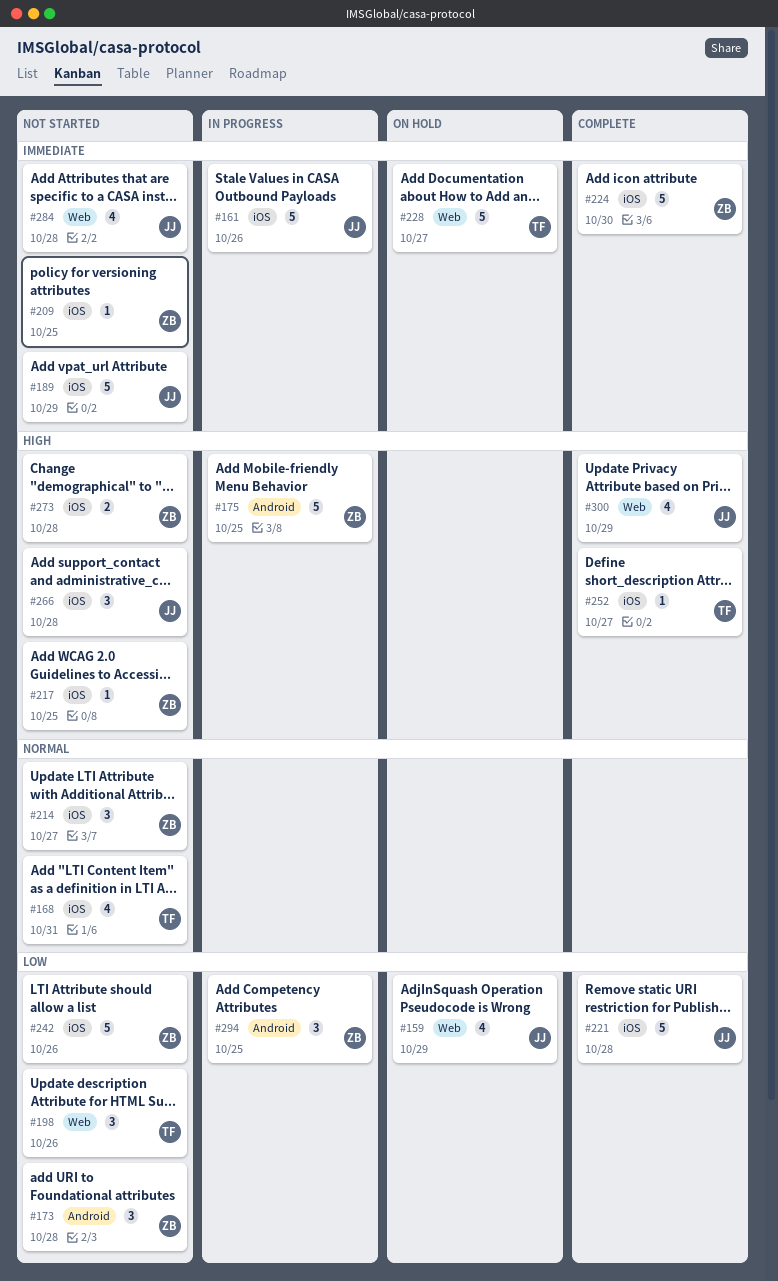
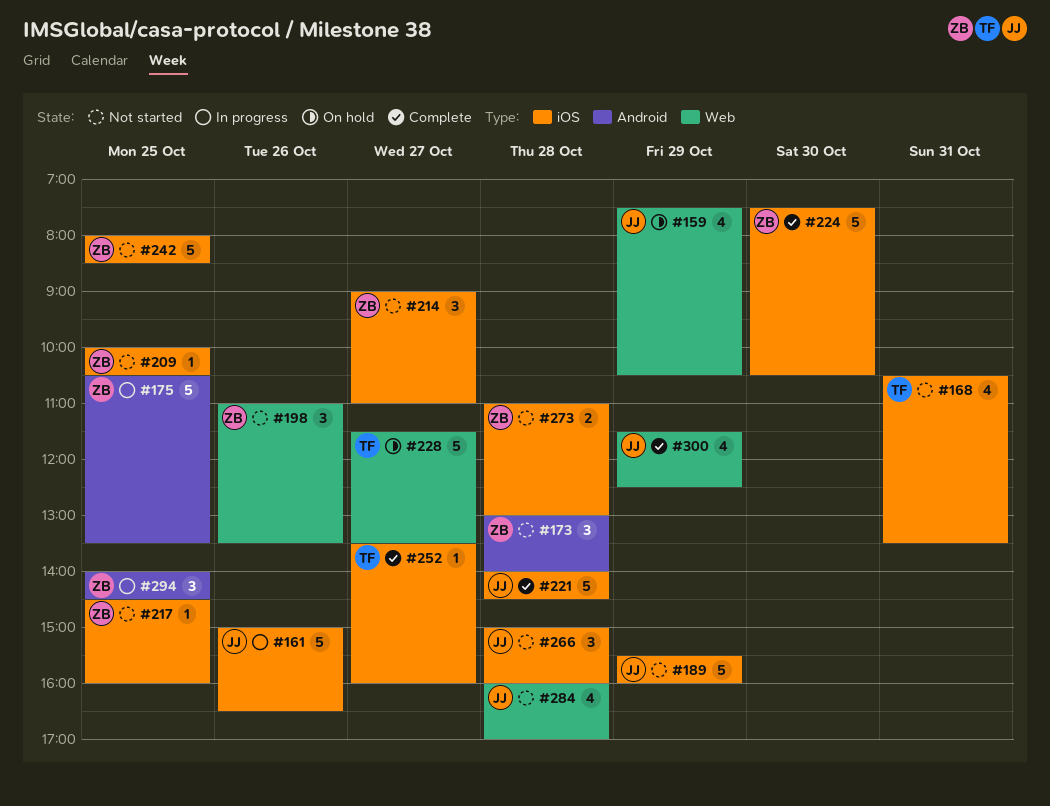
#198, owner: TF -> ZB
#242, day: Oct 26 -> Oct 25

